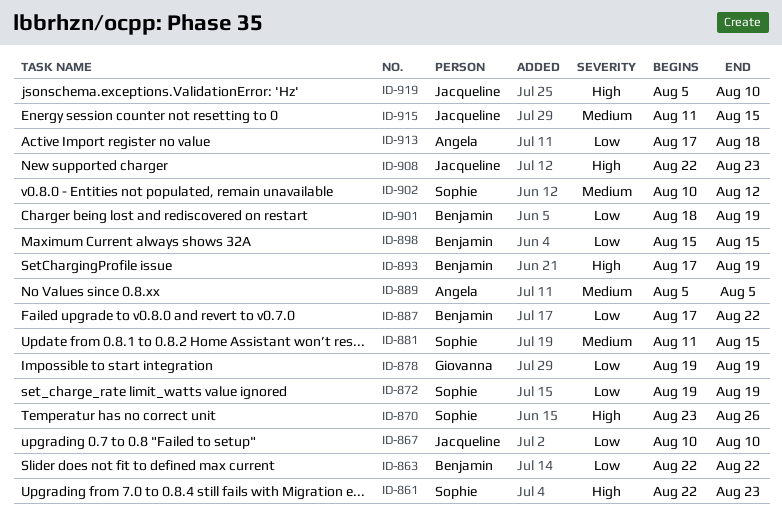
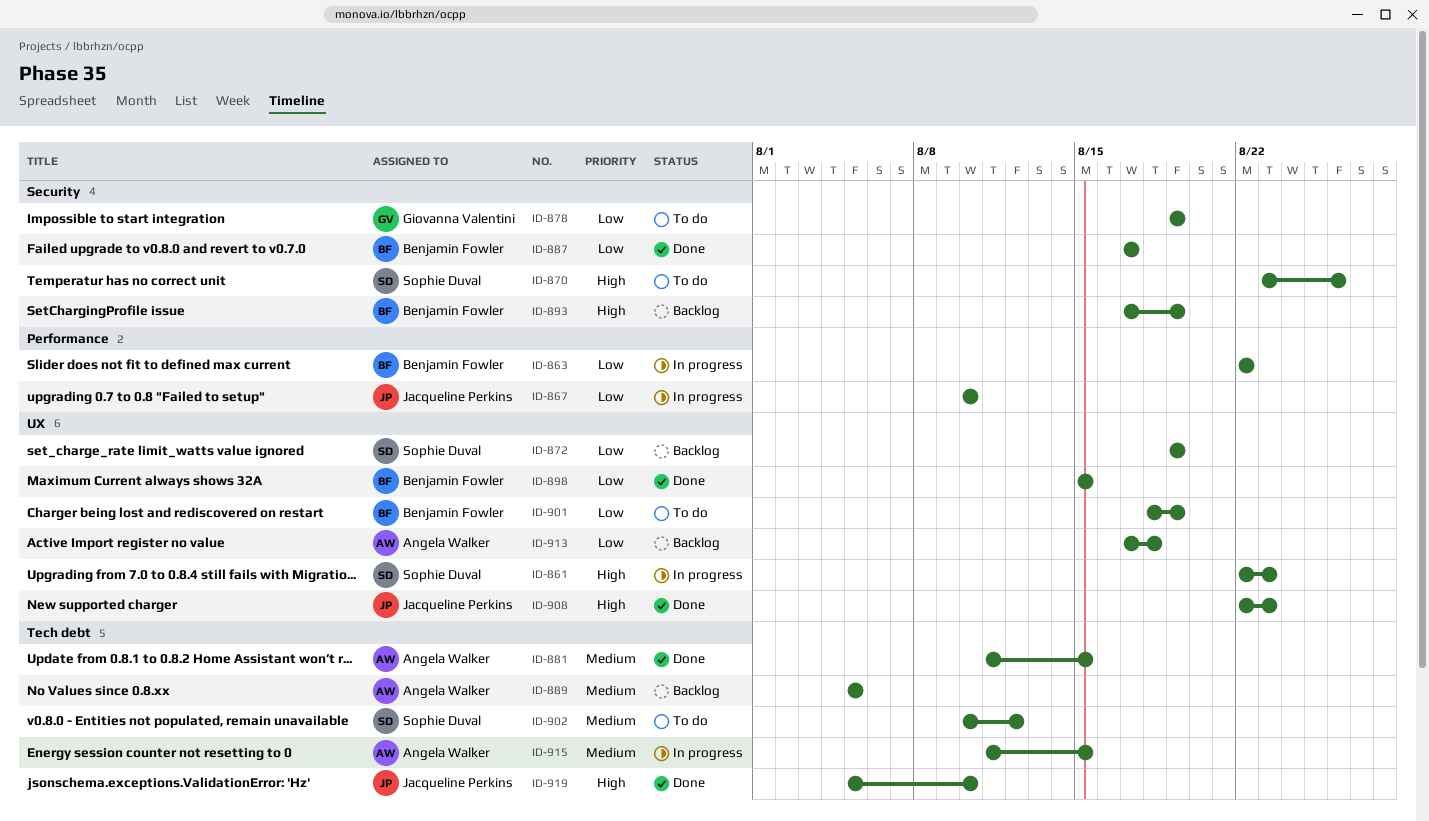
ID-881, owner: Sophie Duval -> Angela Walker
ID-887, due: Aug 22 -> Aug 17
ID-915, owner: Jacqueline Perkins -> Angela Walker

